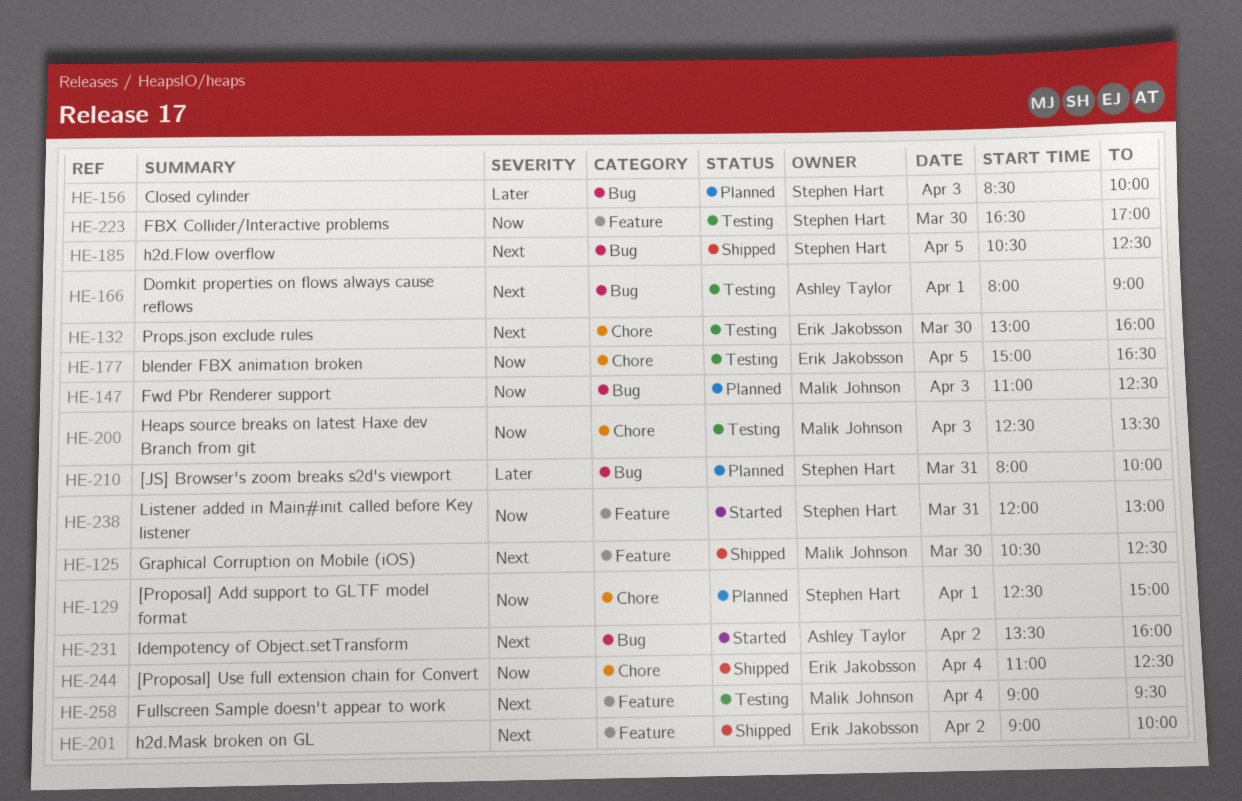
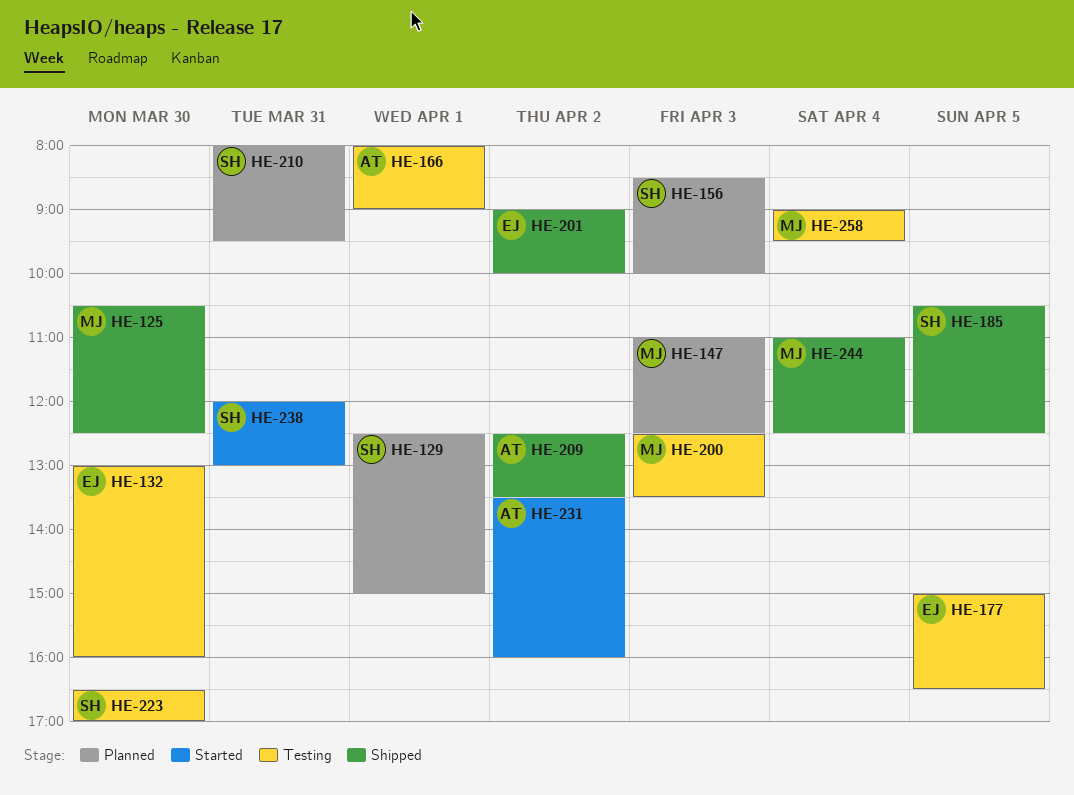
HE-209: none -> present
HE-210, ends: 10:00 -> 09:30
HE-244, owner: Erik Jakobsson -> Malik Johnson

